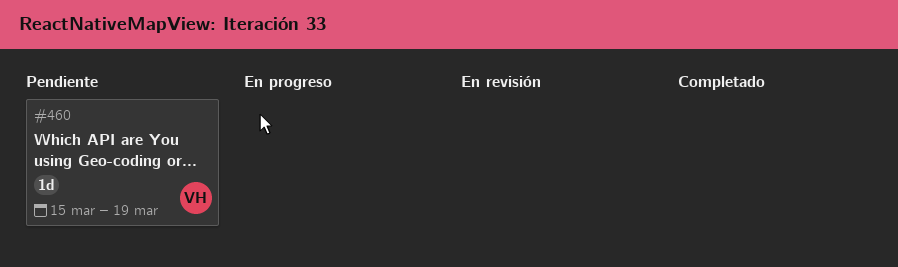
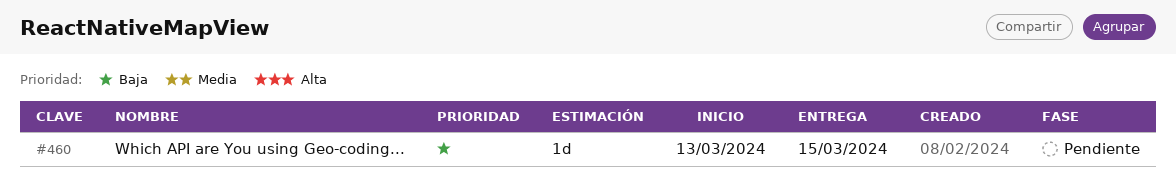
#460, start: Mar 15 -> Mar 13
#460, due: Mar 19 -> Mar 15

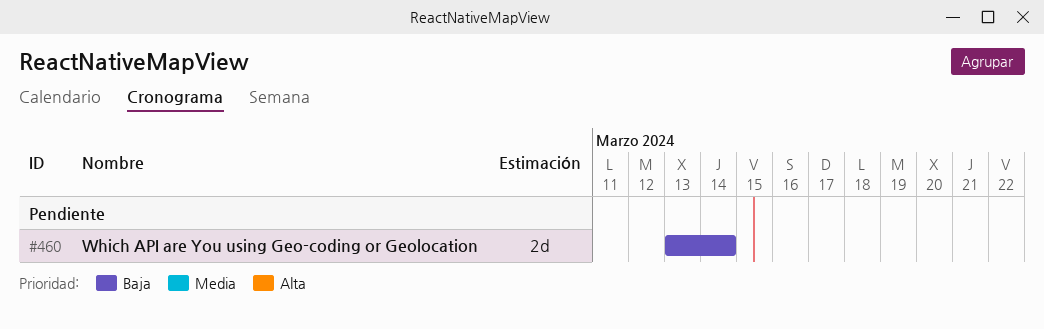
#460, estimate: 1d -> 2d
#460, due: Mar 15 -> Mar 14

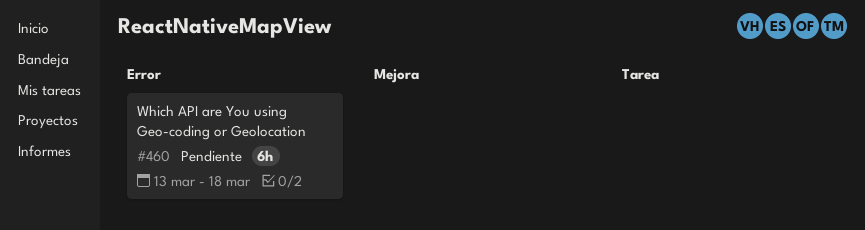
#460, estimate: 2d -> 6h
#460, due: Mar 14 -> Mar 18

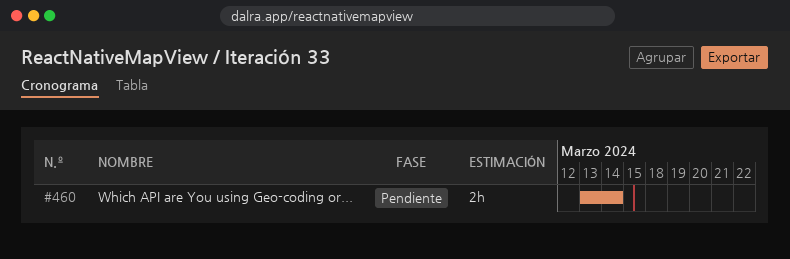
#460, estimate: 6h -> 2h
#460, due: Mar 18 -> Mar 14

